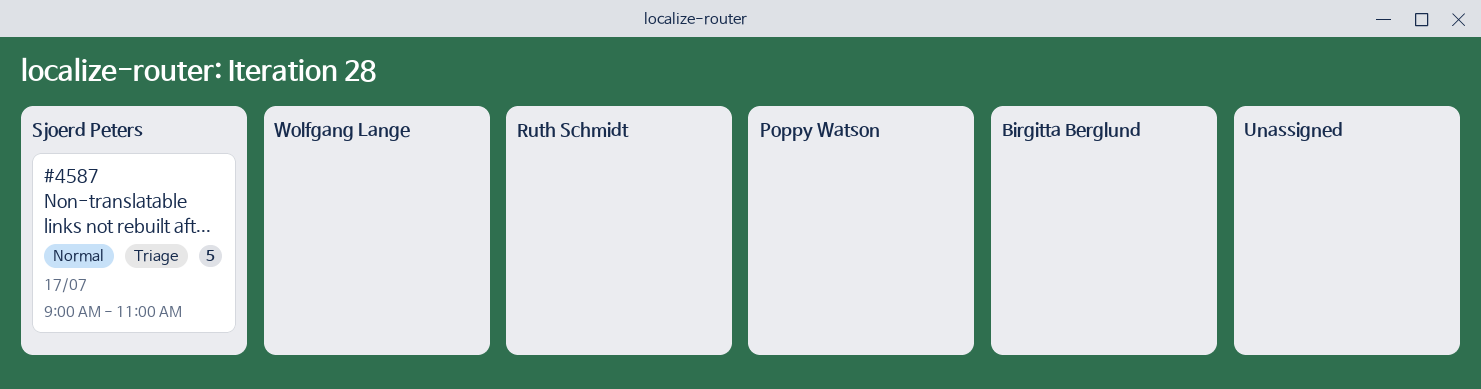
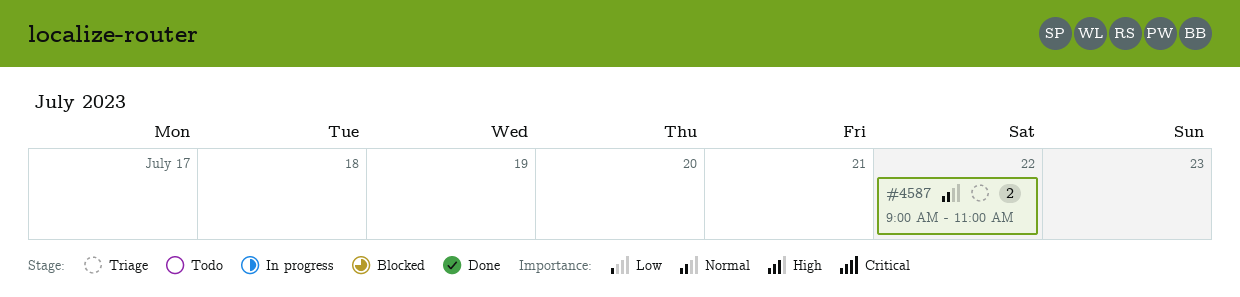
#4587, estimate: 5 -> 2
#4587, day: Jul 17 -> Jul 22

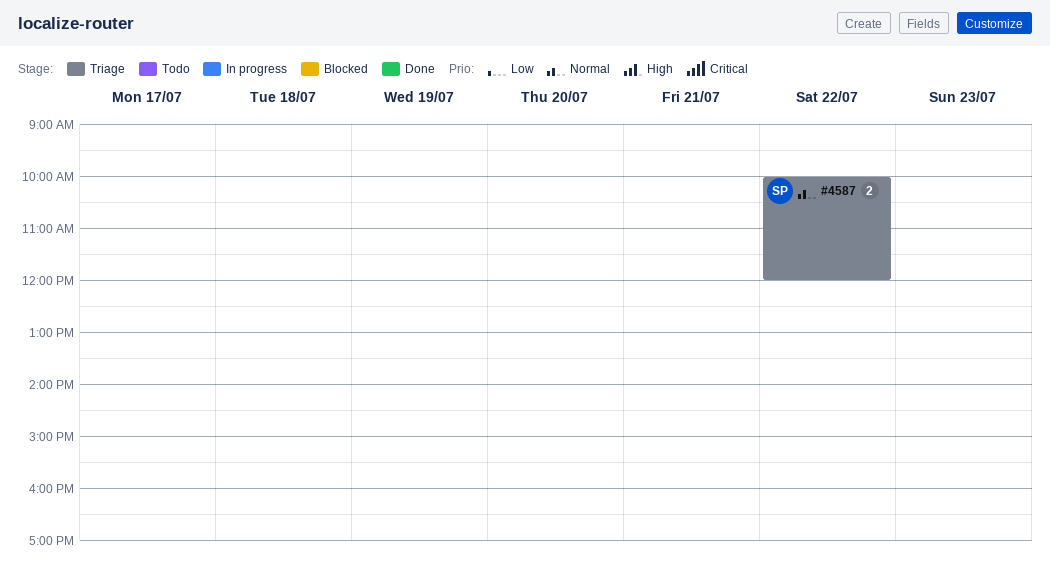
#4587, begins: 09:00 -> 10:00
#4587, ends: 11:00 -> 12:00

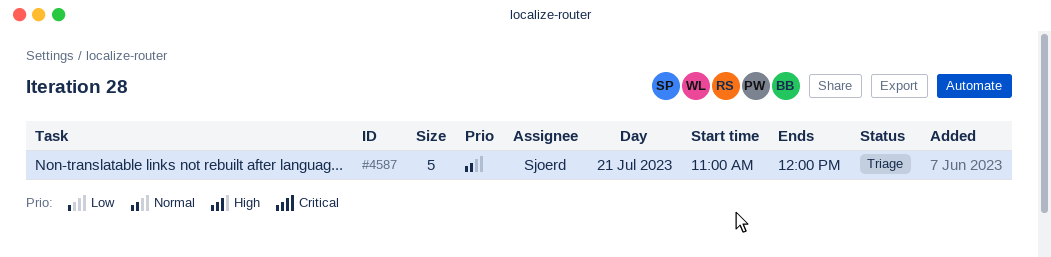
#4587, estimate: 2 -> 5
#4587, day: Jul 22 -> Jul 21
#4587, begins: 10:00 -> 11:00

